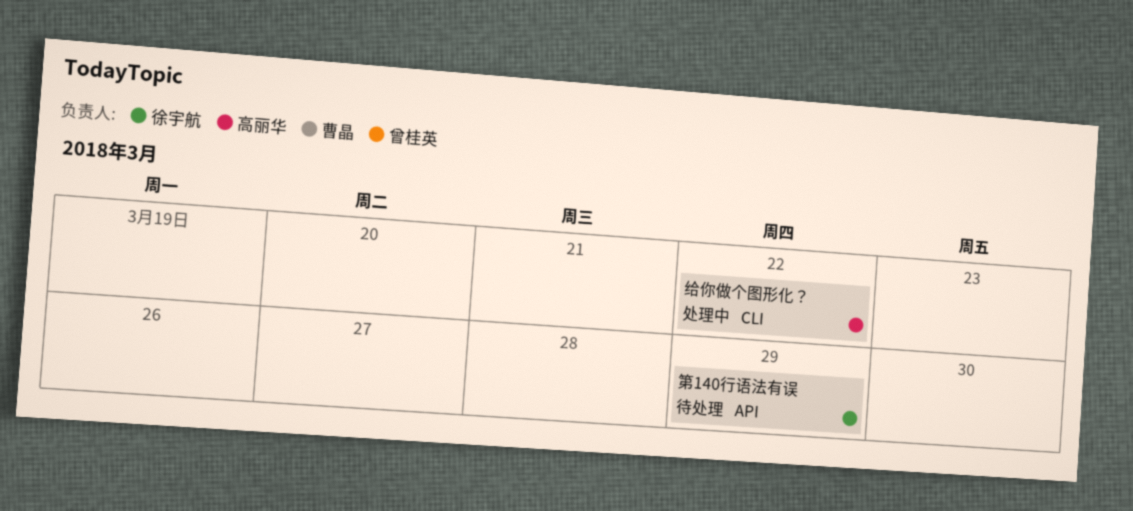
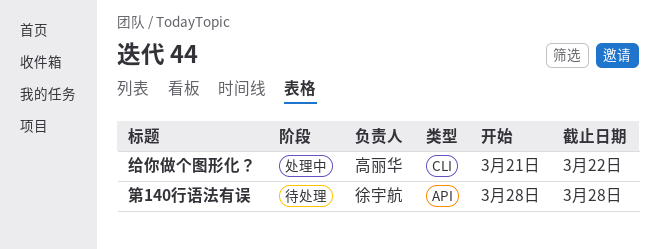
第140行语法有误, due: Mar 29 -> Mar 28

